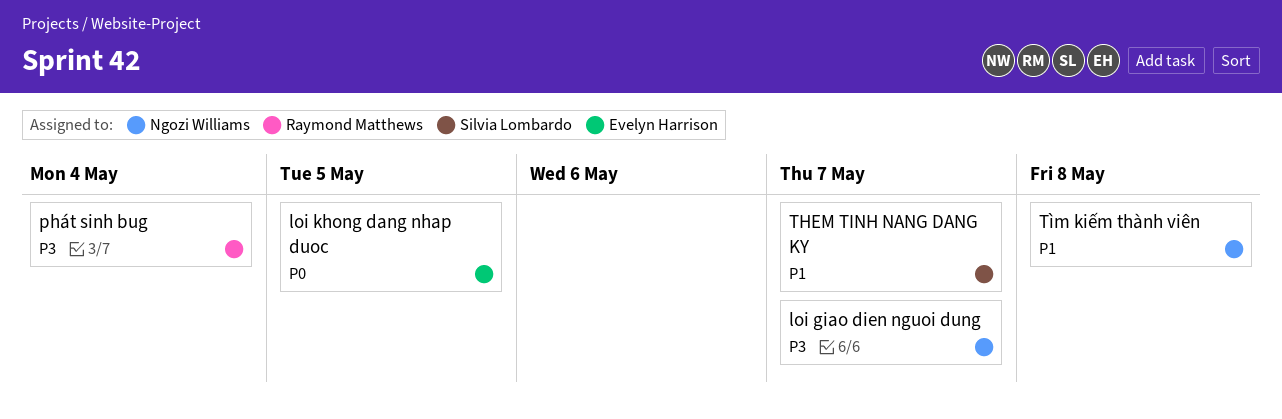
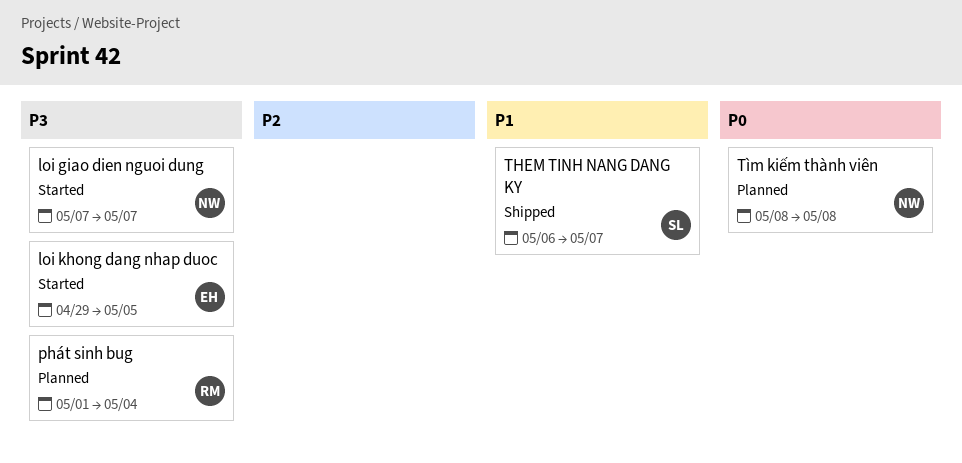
loi khong dang nhap duoc, priority: P0 -> P3
Tìm kiếm thành viên, priority: P1 -> P0

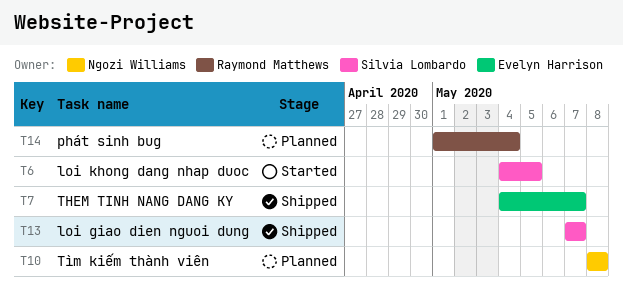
loi giao dien nguoi dung, status: Started -> Shipped
loi giao dien nguoi dung, owner: Ngozi Williams -> Silvia Lombardo
loi khong dang nhap duoc, owner: Evelyn Harrison -> Silvia Lombardo
loi khong dang nhap duoc, start: Apr 29 -> May 4
THEM TINH NANG DANG KY, owner: Silvia Lombardo -> Evelyn Harrison
THEM TINH NANG DANG KY, start: May 6 -> May 4

